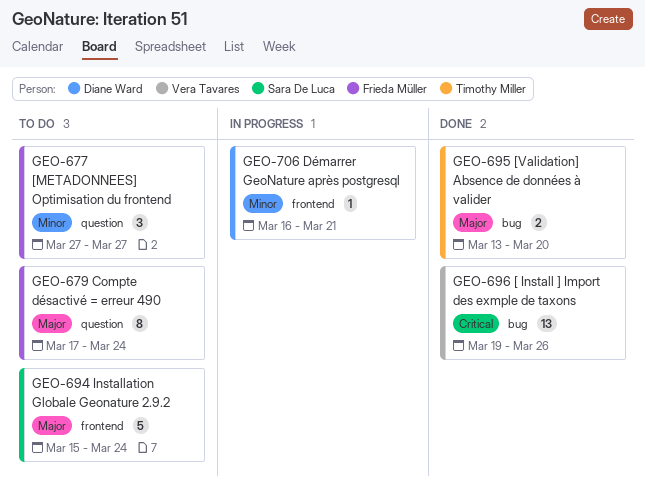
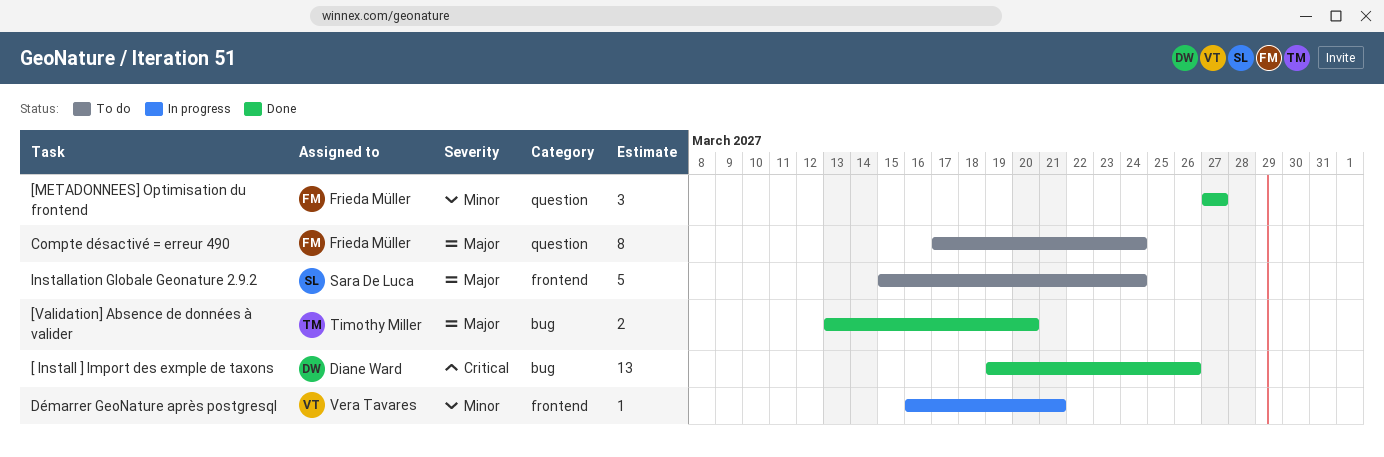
[ Install ] Import des exmple de taxons, owner: Vera Tavares -> Diane Ward
[METADONNEES] Optimisation du frontend, status: To do -> Done
Démarrer GeoNature après postgresql, owner: Diane Ward -> Vera Tavares

